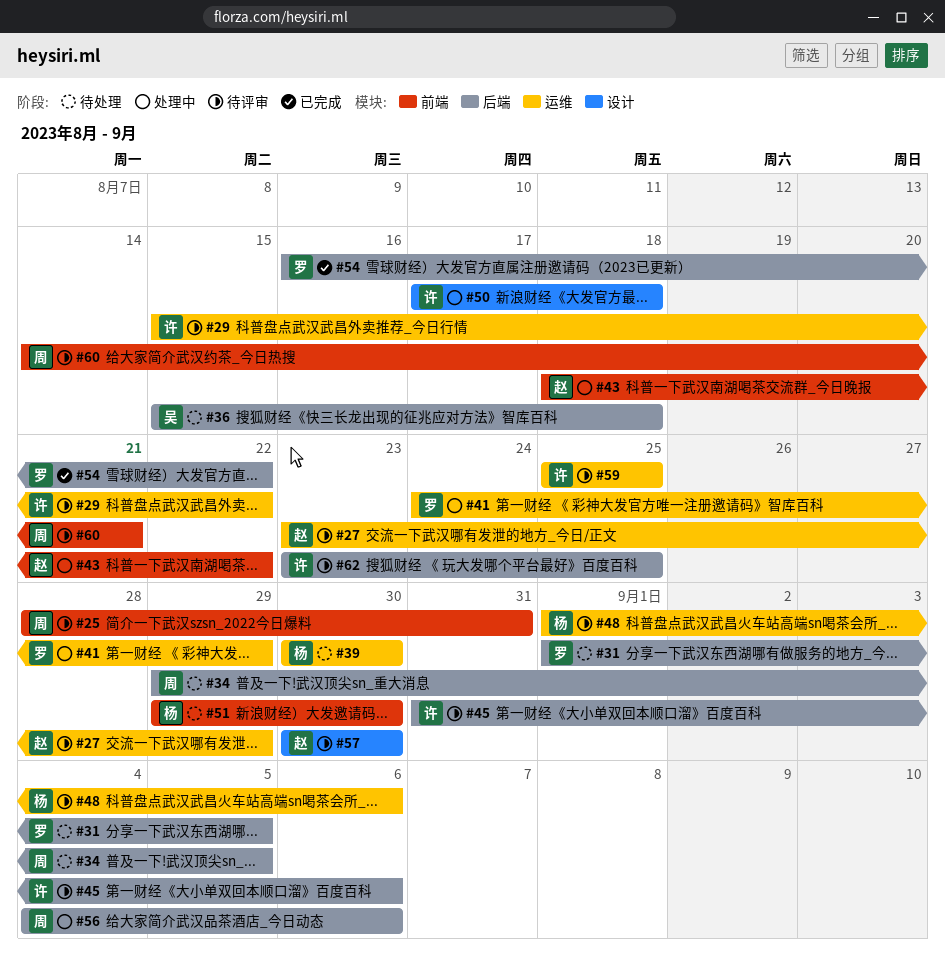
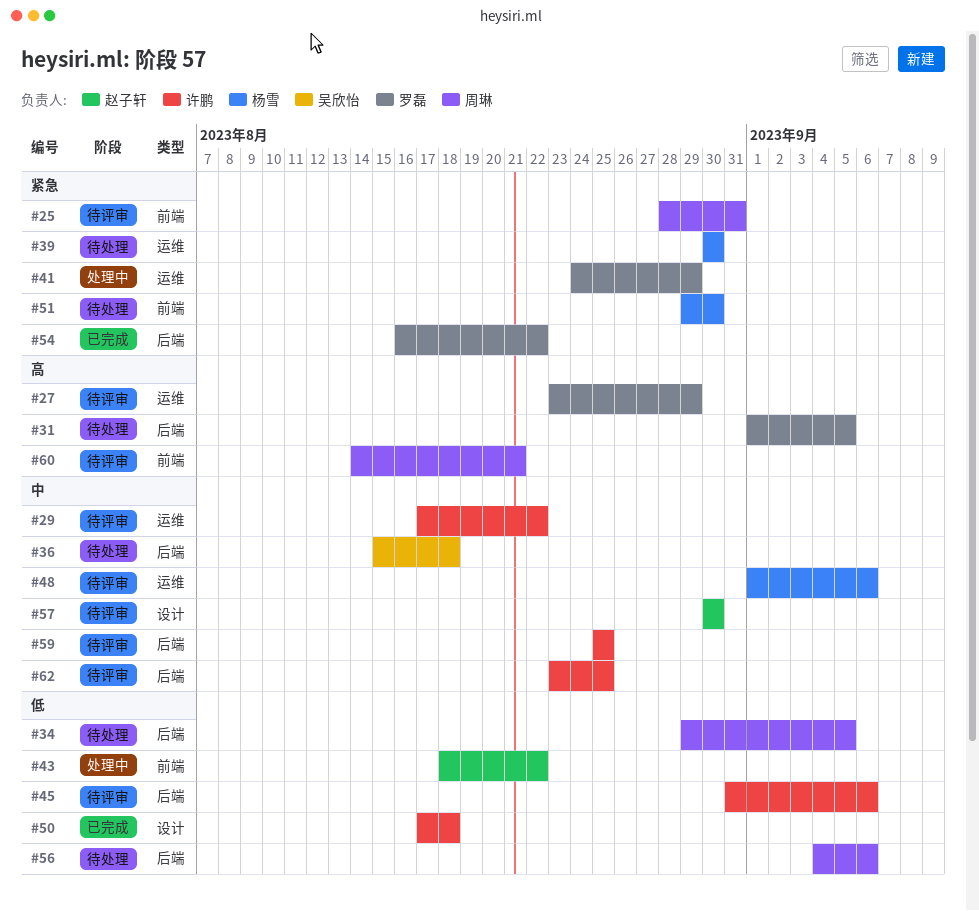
#27, owner: 赵子轩 -> 罗磊
#29, start: Aug 15 -> Aug 17
#50, status: 处理中 -> 已完成
#56, status: 处理中 -> 待处理
#59, label: 运维 -> 后端

